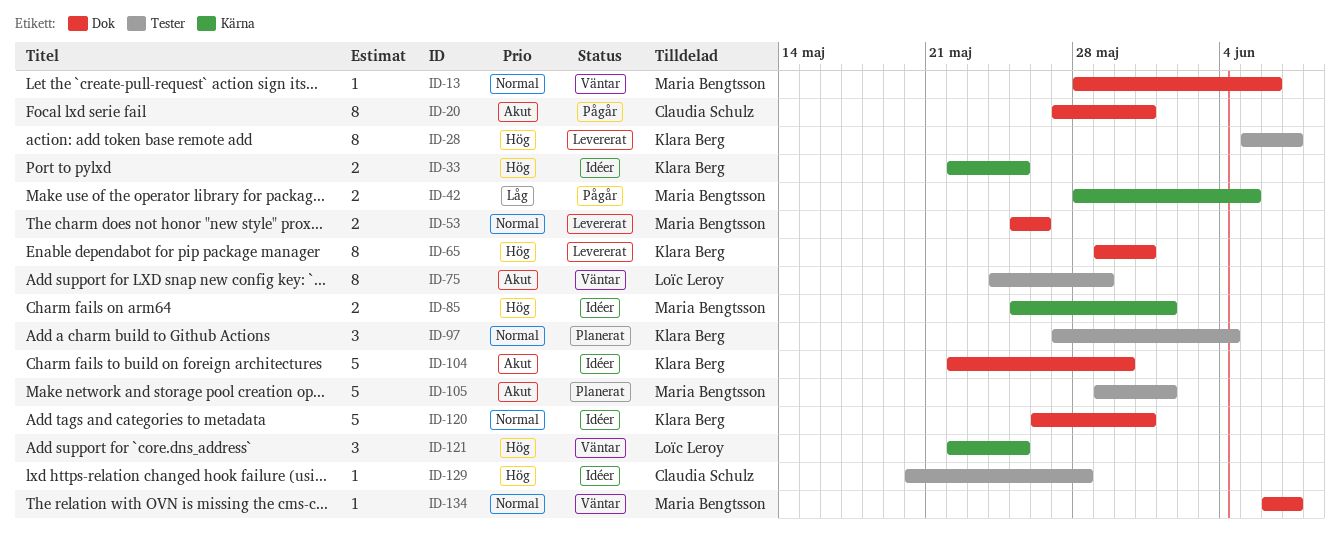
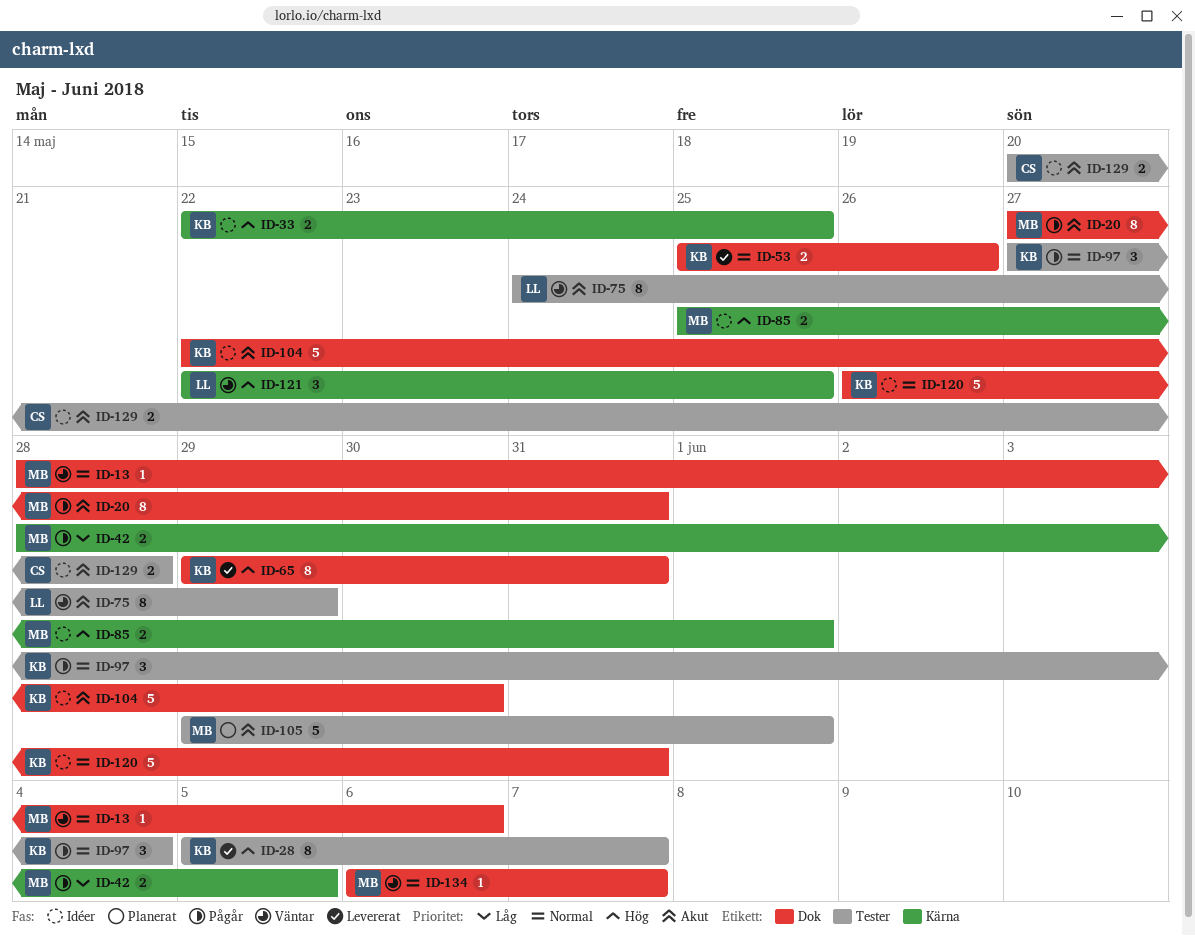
ID-20, owner: Claudia Schulz -> Maria Bengtsson
ID-53, owner: Maria Bengtsson -> Klara Berg
ID-97, status: Planerat -> Pågår
ID-129, priority: Hög -> Akut
ID-129, estimate: 1 -> 2

